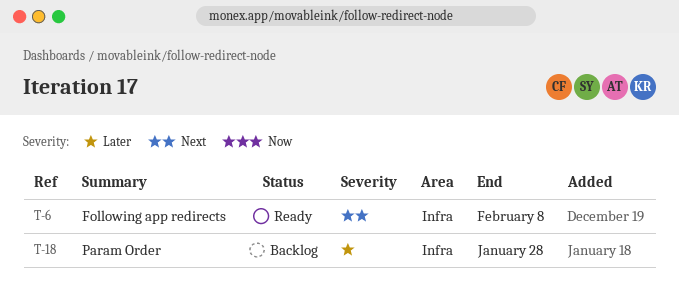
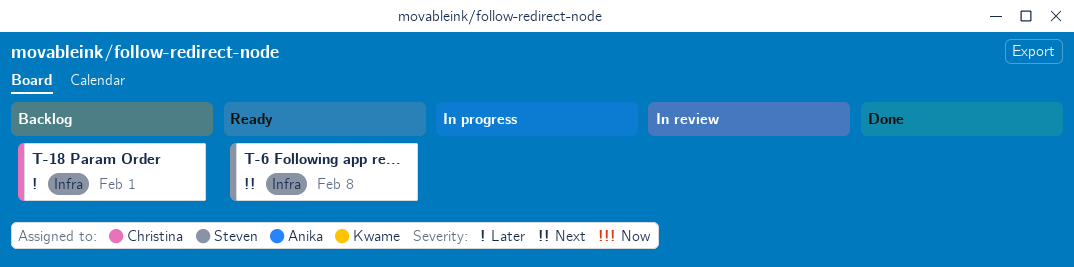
T-18, due: Jan 28 -> Feb 1

